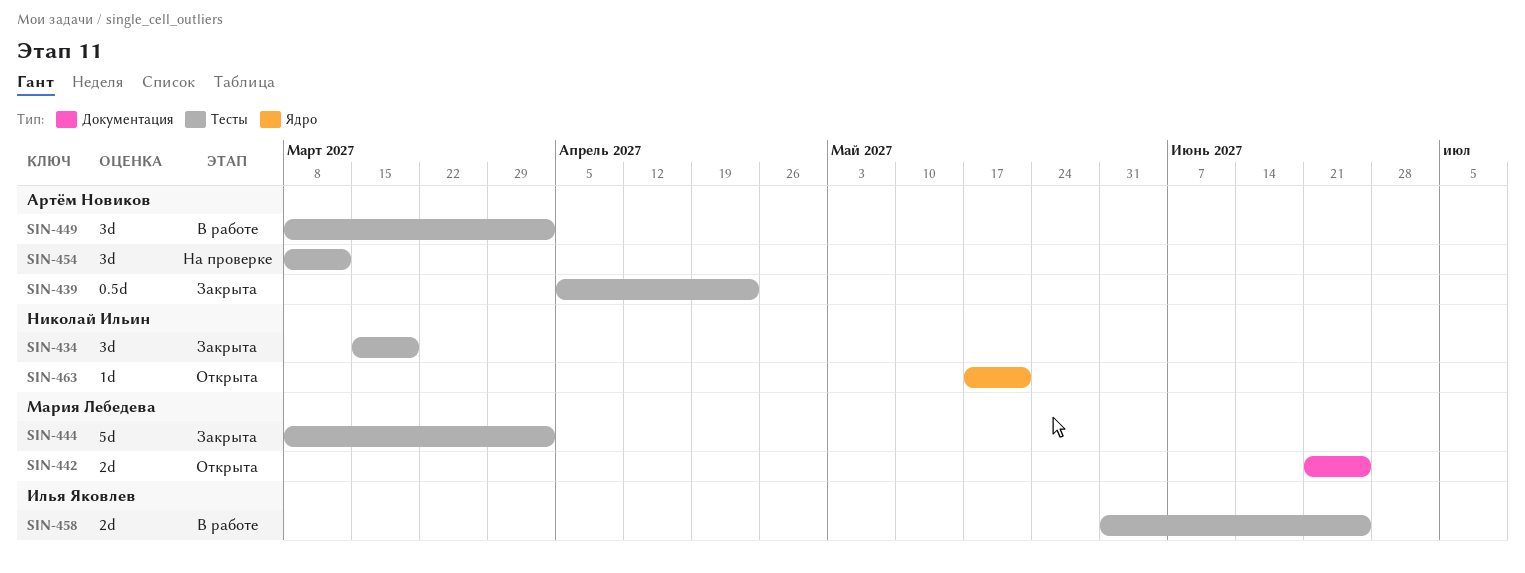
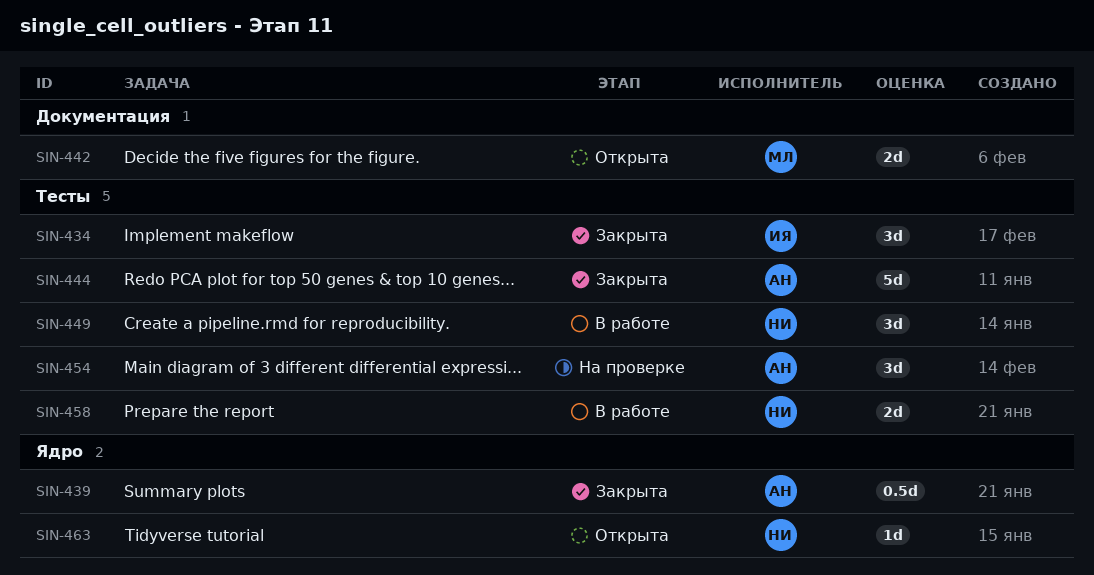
SIN-434, owner: Николай Ильин -> Илья Яковлев
SIN-439, label: Тесты -> Ядро
SIN-444, owner: Мария Лебедева -> Артём Новиков
SIN-449, owner: Артём Новиков -> Николай Ильин
SIN-458, owner: Илья Яковлев -> Николай Ильин

